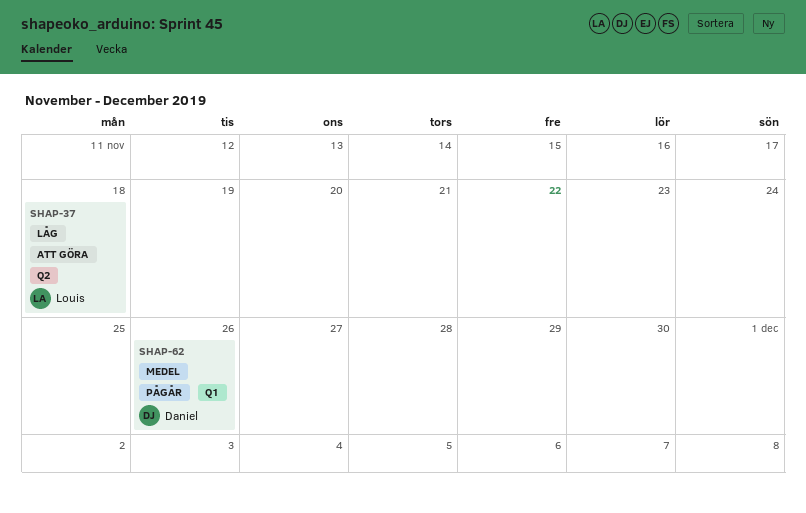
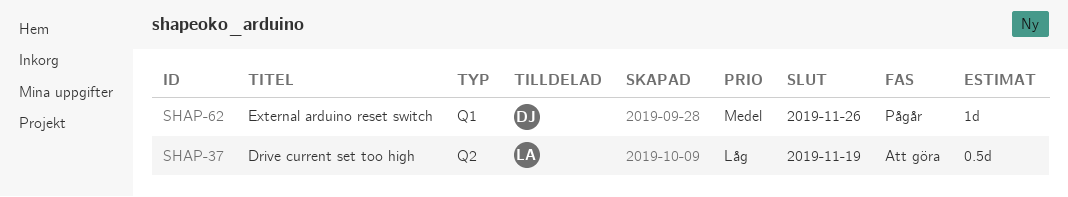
SHAP-37, due: Nov 18 -> Nov 19

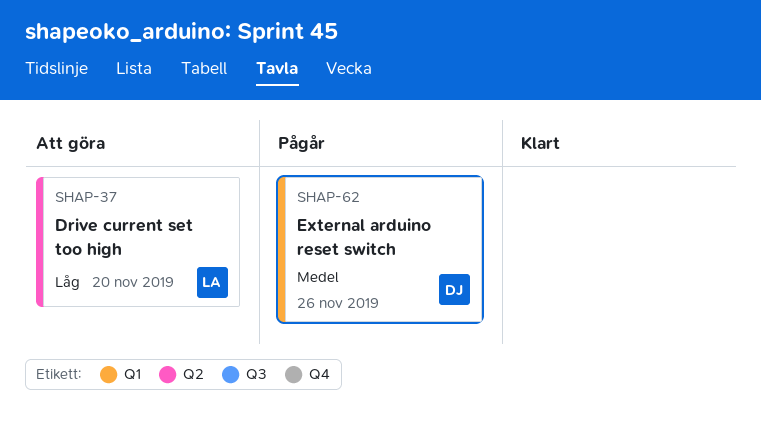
SHAP-37, due: Nov 19 -> Nov 20

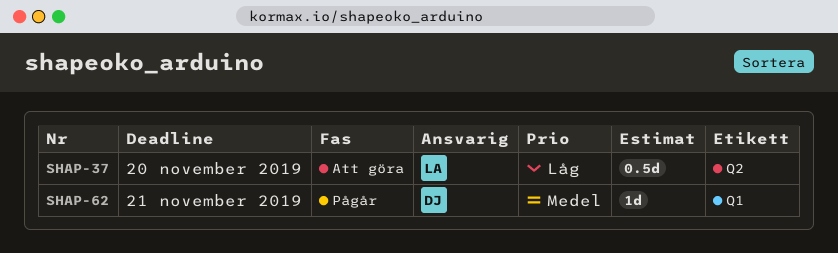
SHAP-62, due: Nov 26 -> Nov 21

